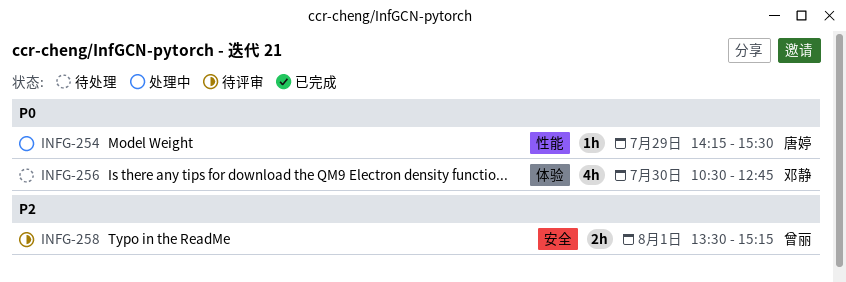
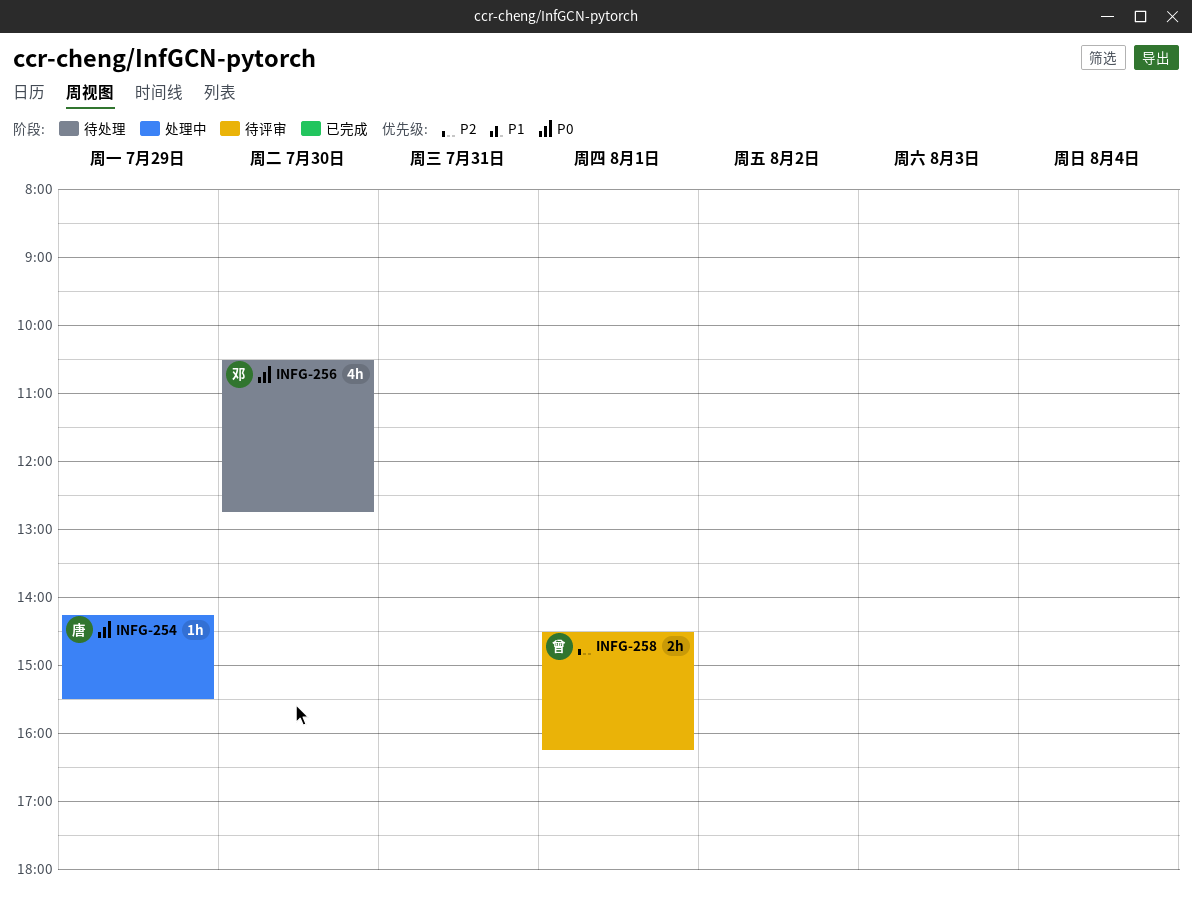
INFG-258, begins: 13:30 -> 14:30
INFG-258, ends: 15:15 -> 16:15

